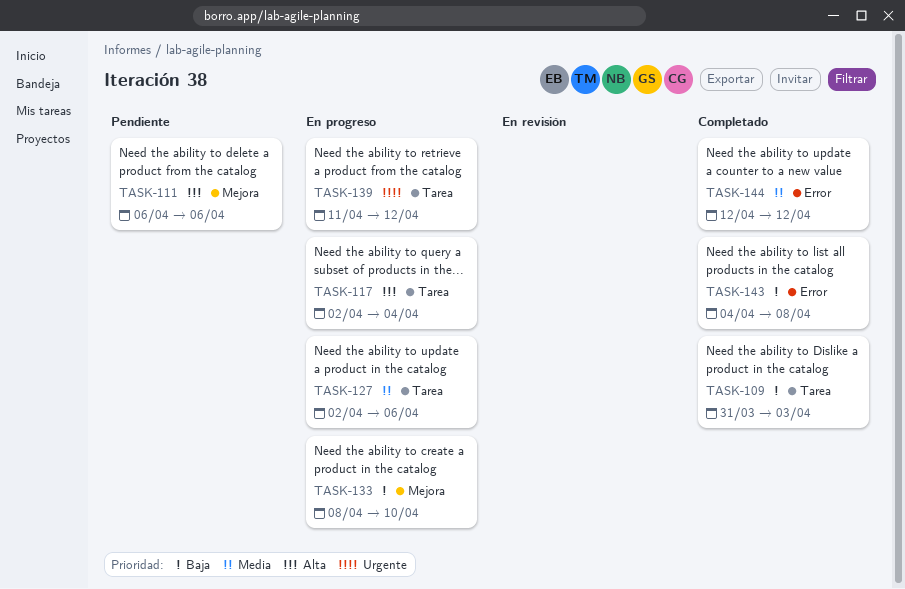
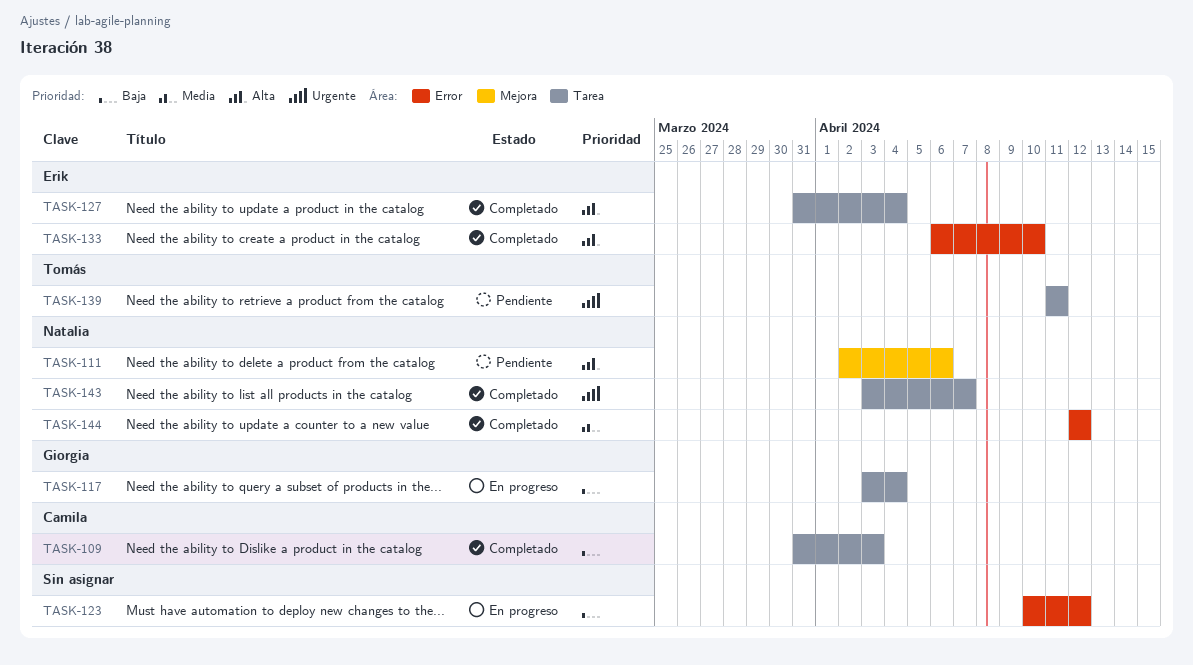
TASK-111, start: Apr 6 -> Apr 2
TASK-117, priority: Alta -> Baja
TASK-117, start: Apr 2 -> Apr 3
TASK-123: none -> present
TASK-127, status: En progreso -> Completado
TASK-127, priority: Media -> Alta
TASK-127, start: Apr 2 -> Mar 31
TASK-127, due: Apr 6 -> Apr 4
TASK-133, status: En progreso -> Completado
TASK-133, priority: Baja -> Alta
TASK-133, label: Mejora -> Error
TASK-133, start: Apr 8 -> Apr 6
TASK-139, status: En progreso -> Pendiente
TASK-139, due: Apr 12 -> Apr 11
TASK-143, priority: Baja -> Urgente
TASK-143, label: Error -> Tarea
TASK-143, start: Apr 4 -> Apr 3
TASK-143, due: Apr 8 -> Apr 7

